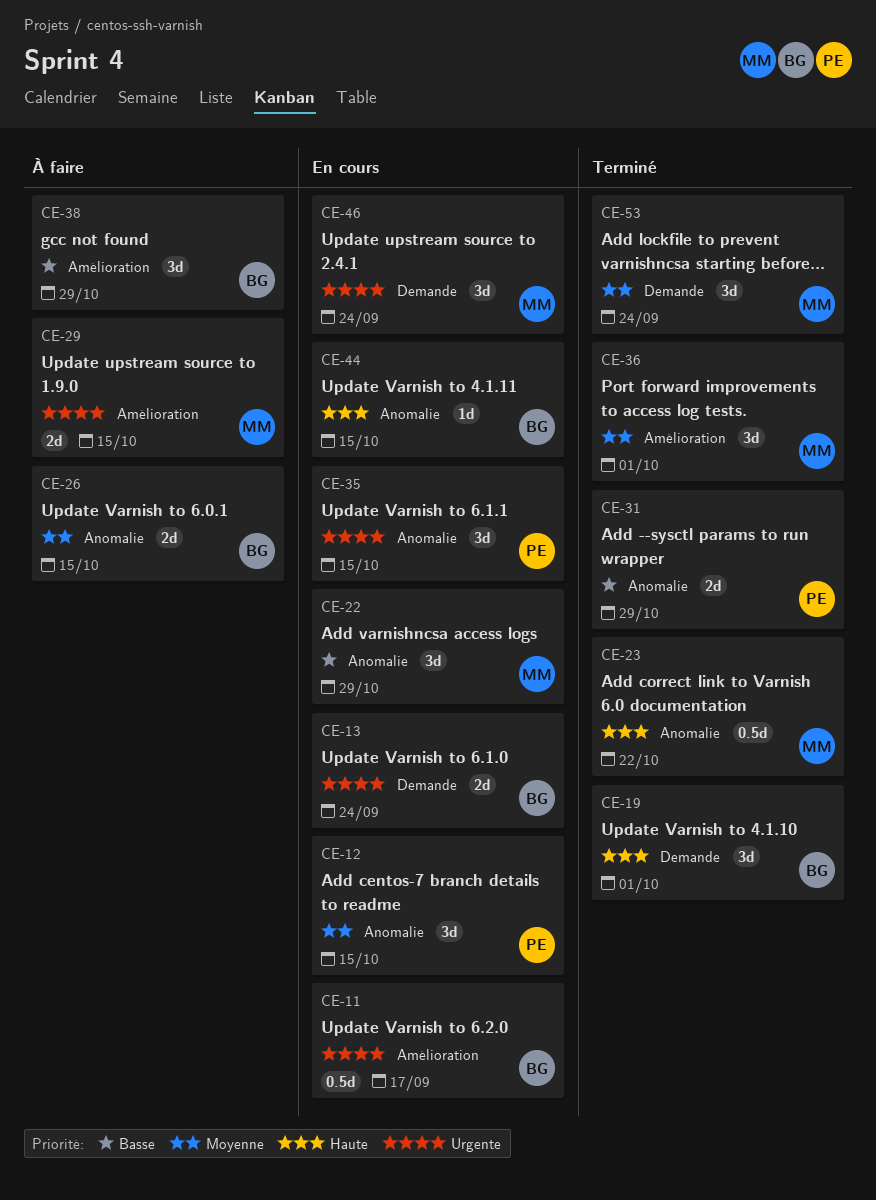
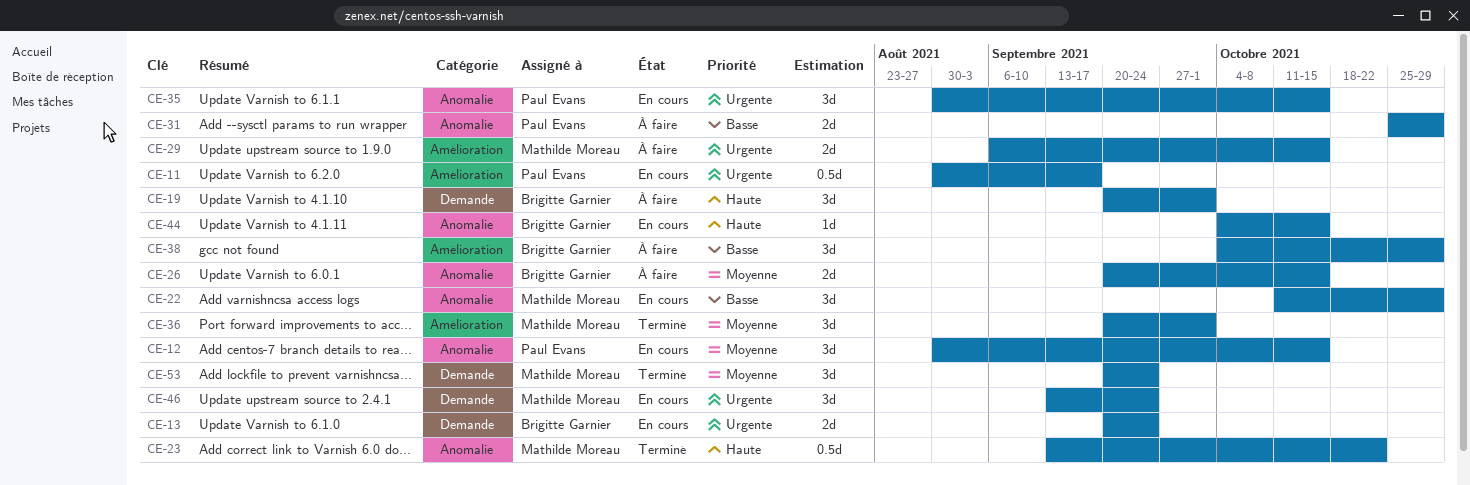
CE-11, owner: Brigitte Garnier -> Paul Evans
CE-19, status: Terminé -> À faire
CE-31, status: Terminé -> À faire

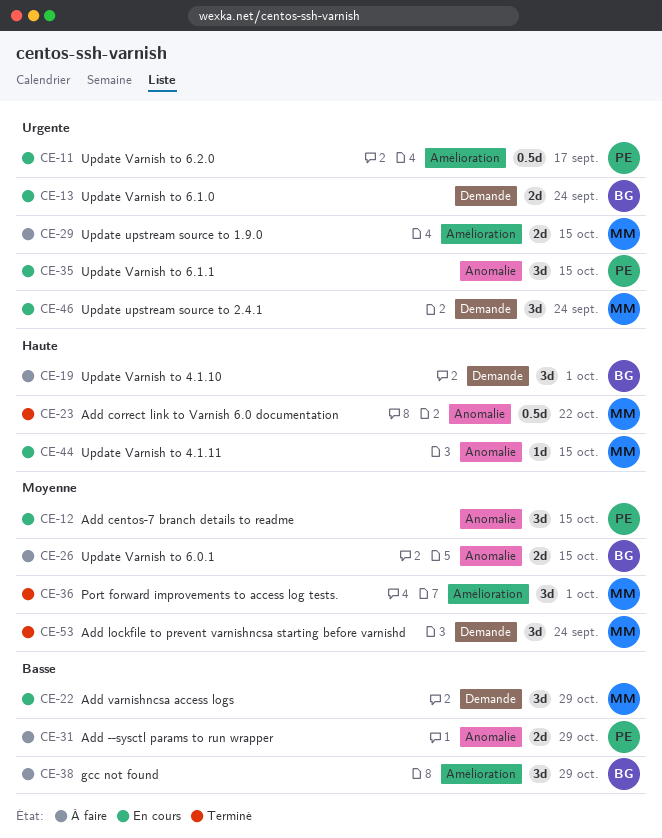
CE-22, label: Anomalie -> Demande
CE-44, owner: Brigitte Garnier -> Mathilde Moreau

